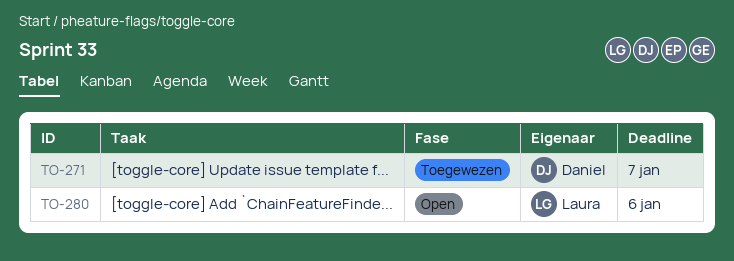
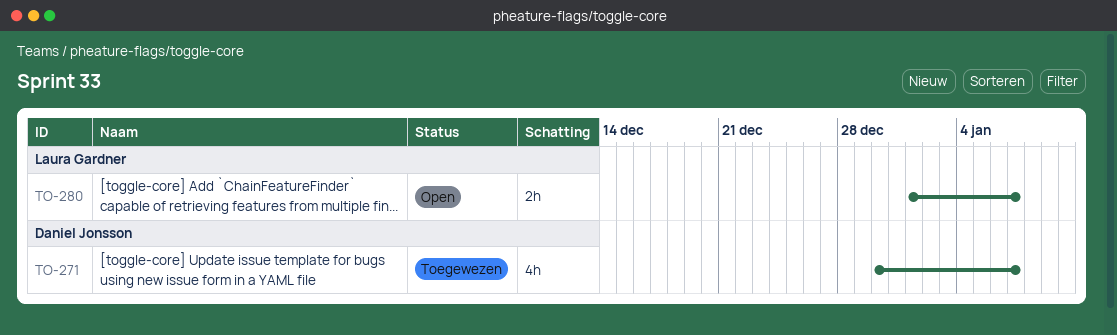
TO-280, due: Jan 6 -> Jan 7

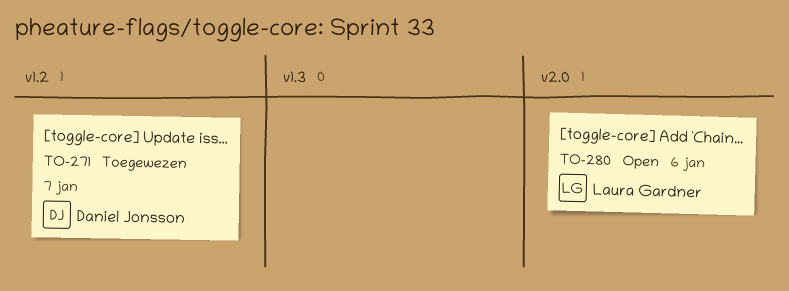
TO-280, due: Jan 7 -> Jan 6

